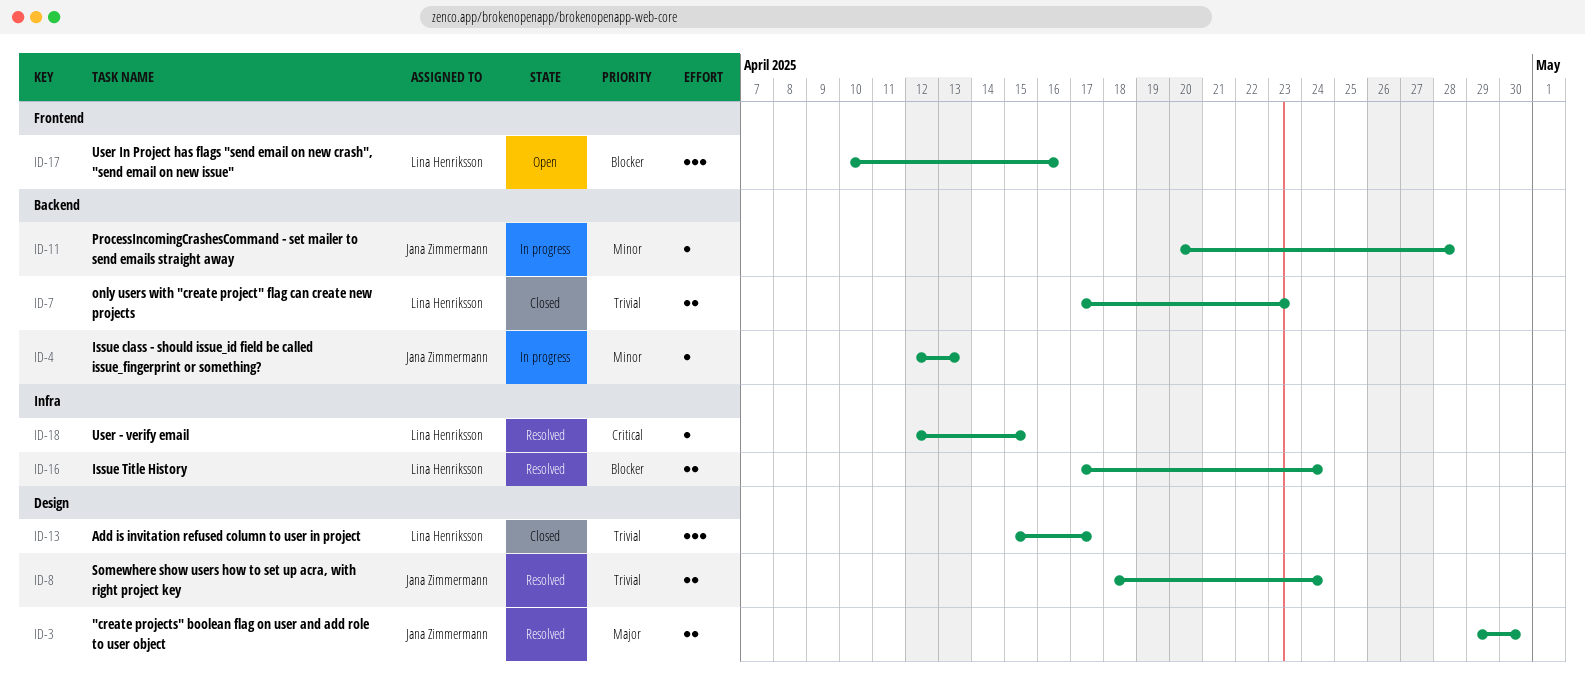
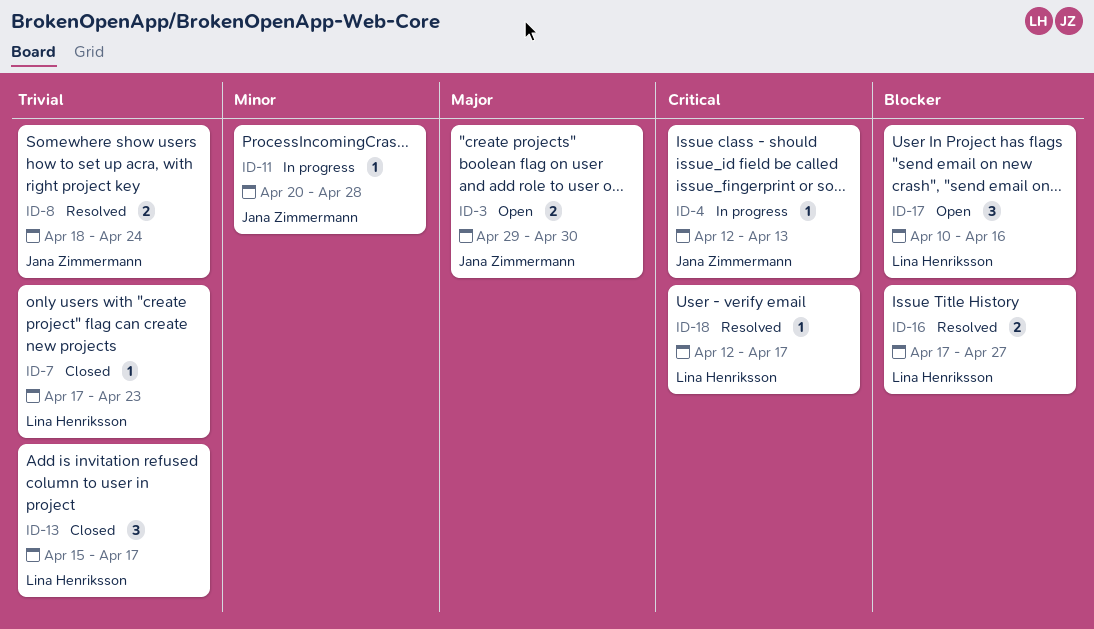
ID-3, status: Resolved -> Open
ID-4, priority: Minor -> Critical
ID-7, estimate: 2 -> 1
ID-16, due: Apr 24 -> Apr 27
ID-18, due: Apr 15 -> Apr 17

